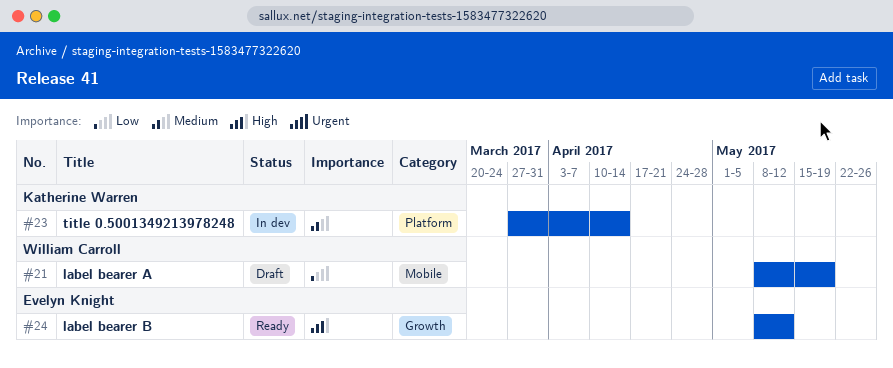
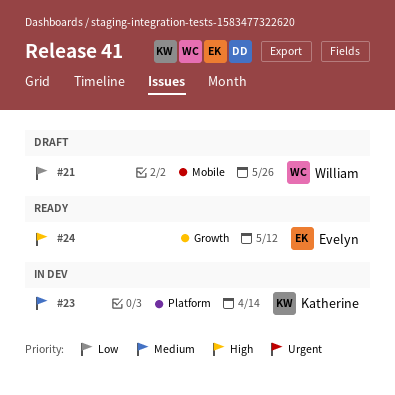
#21, due: May 19 -> May 26

